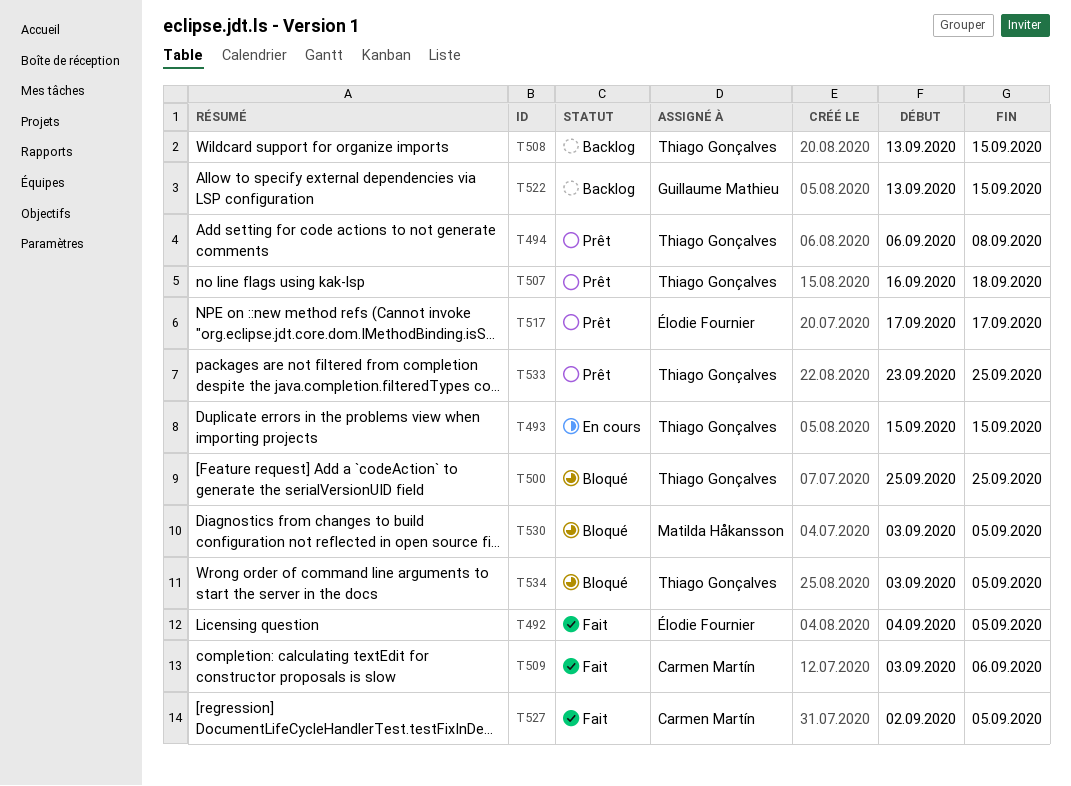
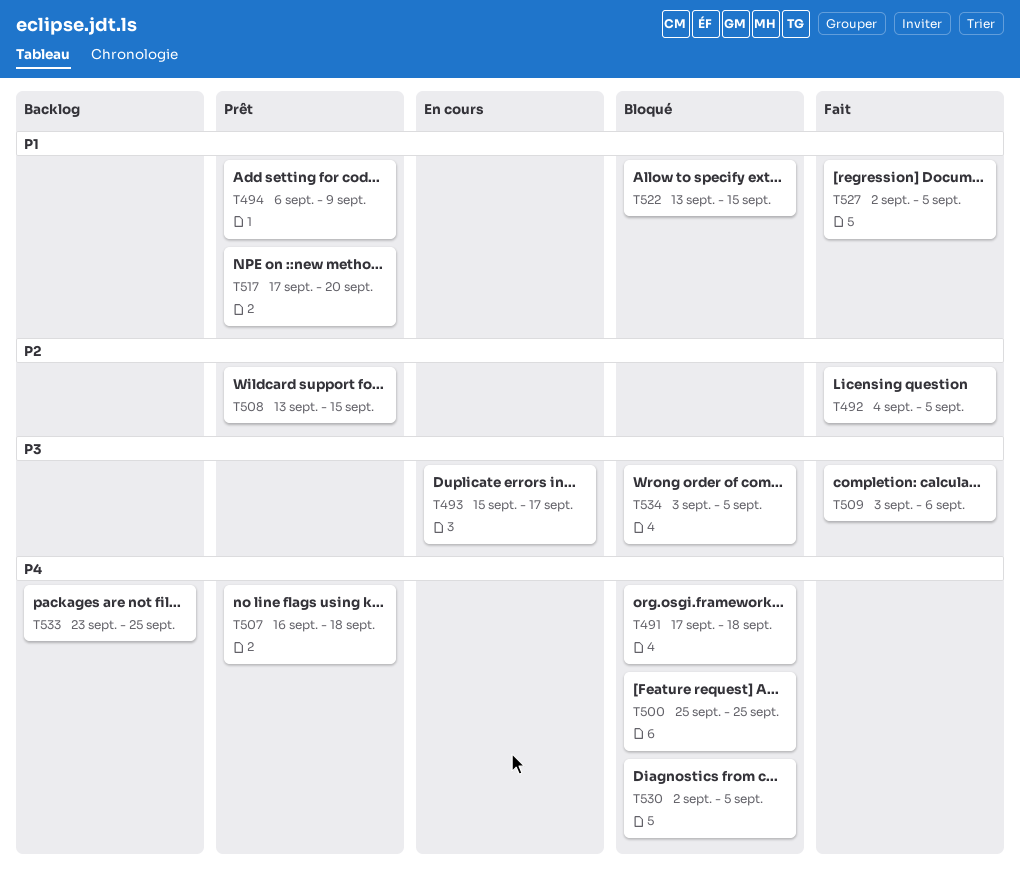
T491: none -> present
T493, due: Sep 15 -> Sep 17
T494, due: Sep 8 -> Sep 9
T508, status: Backlog -> Prêt
T517, due: Sep 17 -> Sep 20
T522, status: Backlog -> Bloqué
T530, start: Sep 3 -> Sep 2
T533, status: Prêt -> Backlog

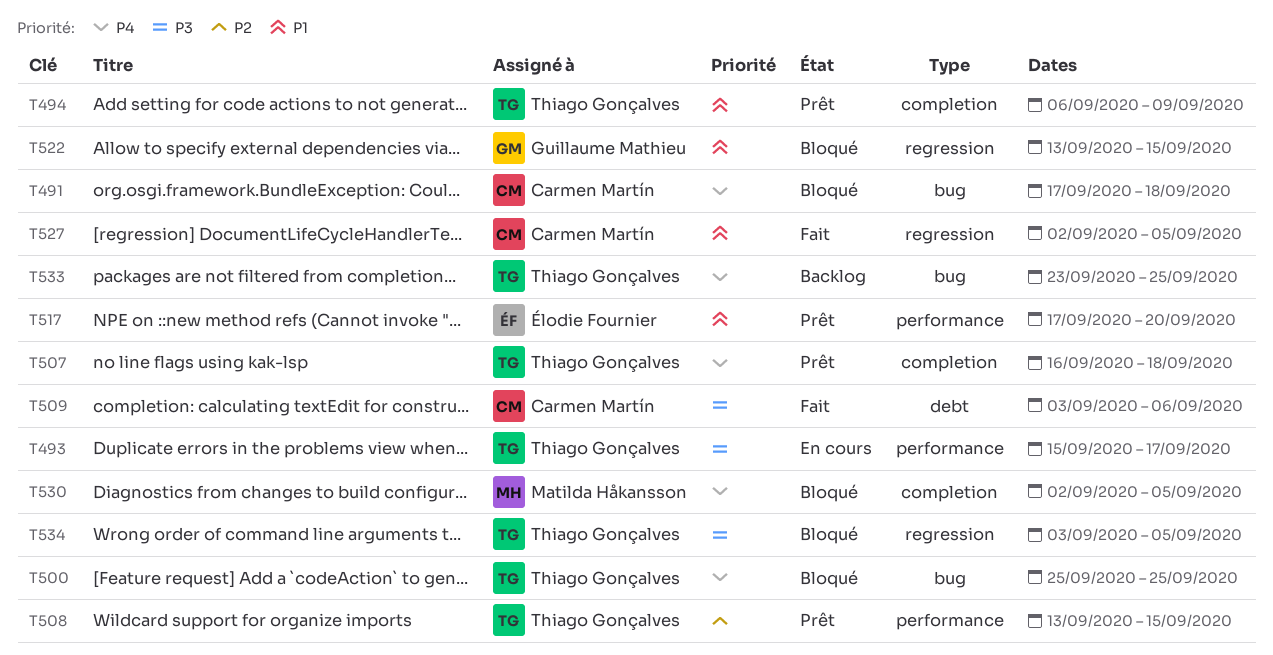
T492: present -> none

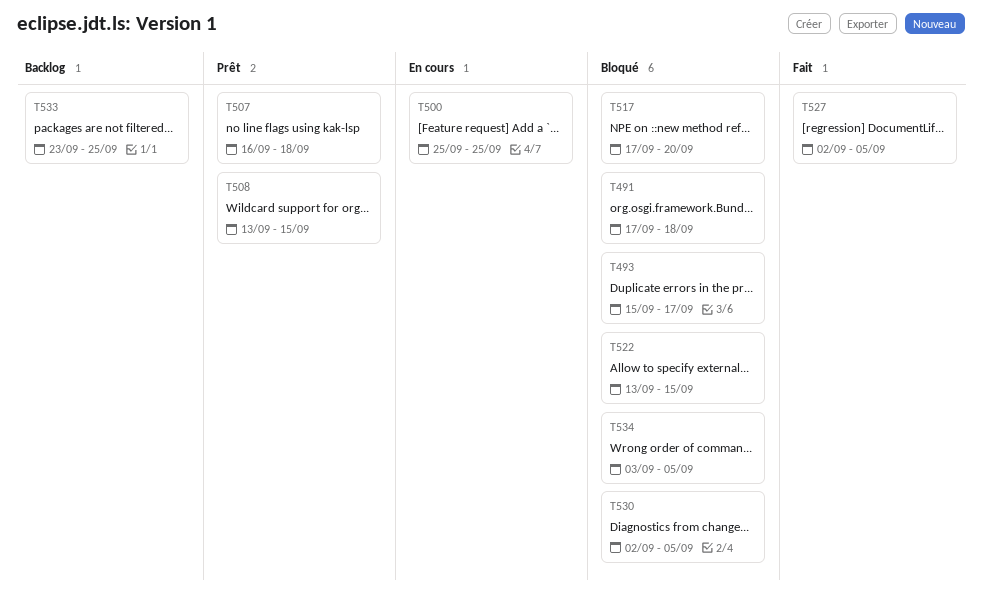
T493, status: En cours -> Bloqué
T494: present -> none
T500, status: Bloqué -> En cours
T509: present -> none
T517, status: Prêt -> Bloqué

